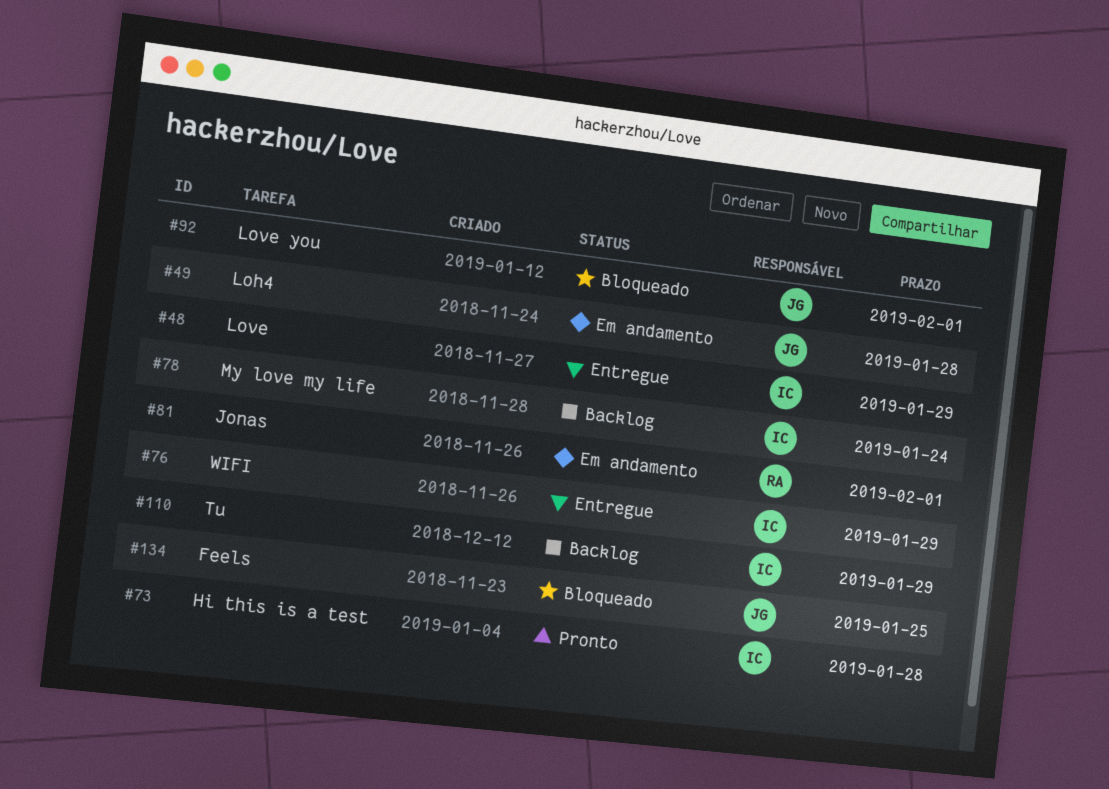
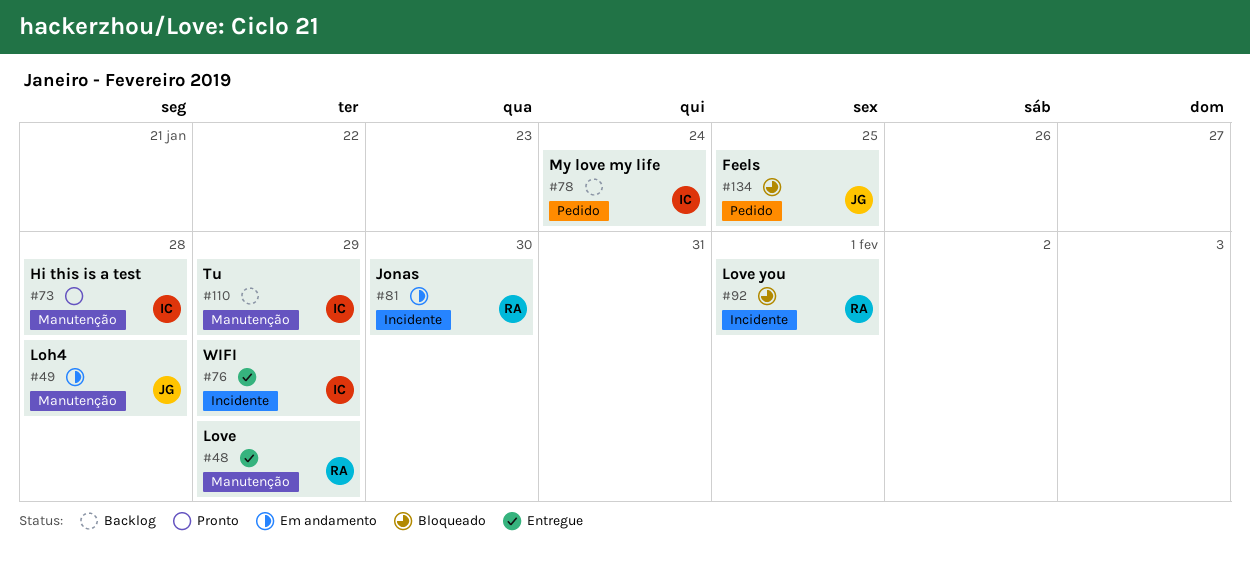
#48, owner: IC -> RA
#81, due: Feb 1 -> Jan 30
#92, owner: JG -> RA

